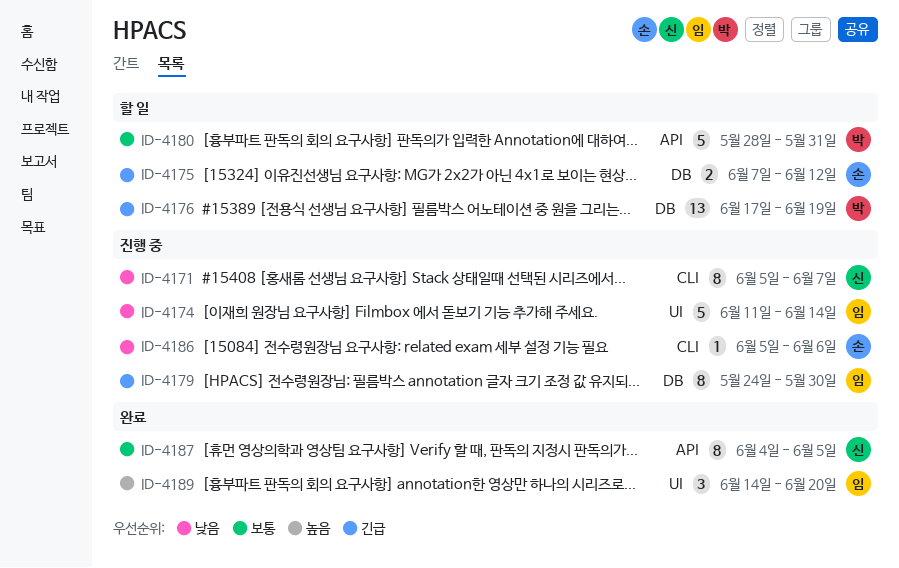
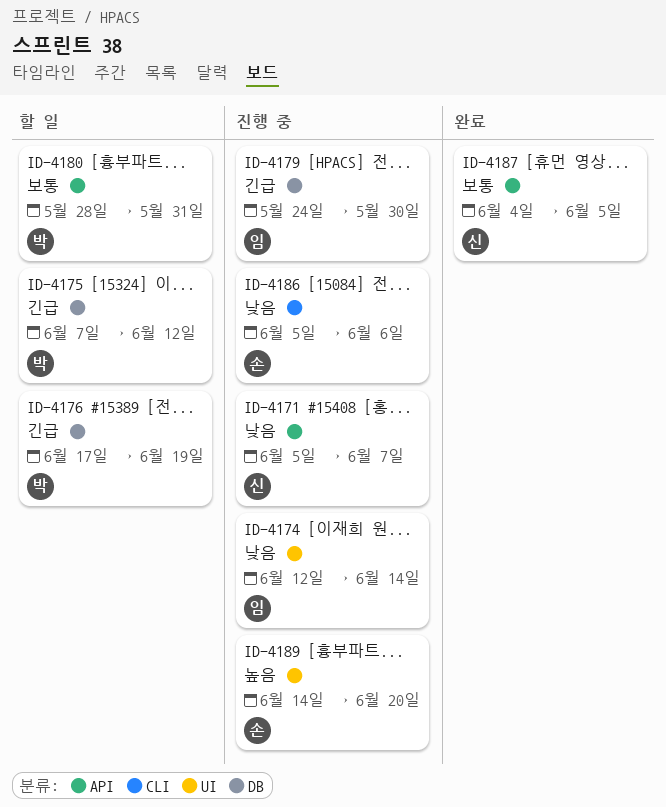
ID-4171, label: CLI -> API
ID-4174, start: Jun 11 -> Jun 12
ID-4175, owner: 손 -> 박
ID-4189, status: 완료 -> 진행 중
ID-4189, owner: 임 -> 손

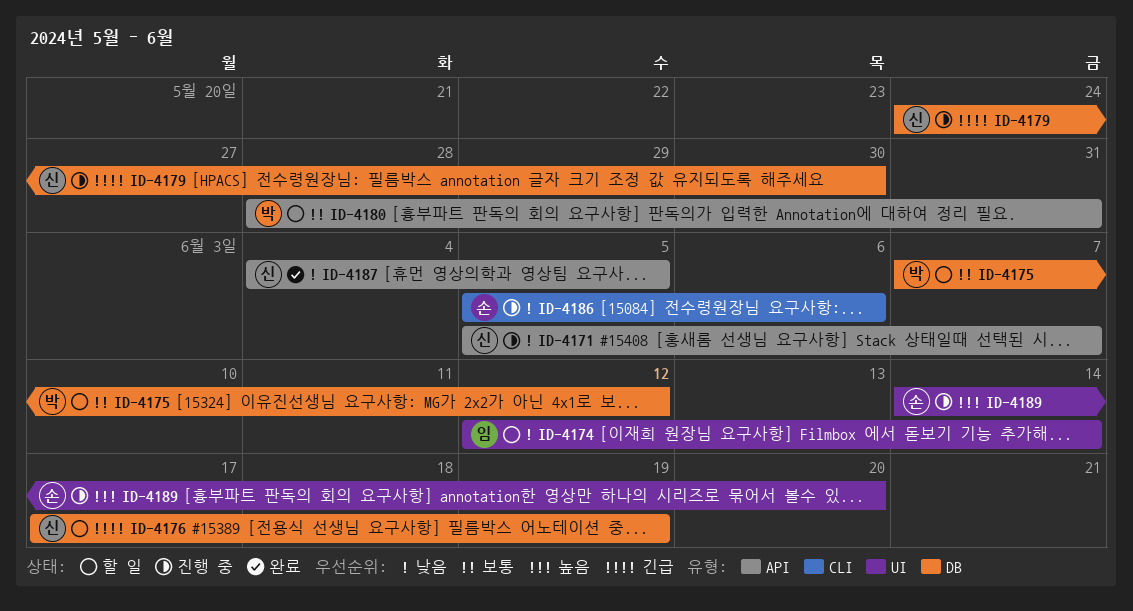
ID-4174, status: 진행 중 -> 할 일
ID-4175, priority: 긴급 -> 보통
ID-4176, owner: 박 -> 신
ID-4179, owner: 임 -> 신
ID-4187, priority: 보통 -> 낮음

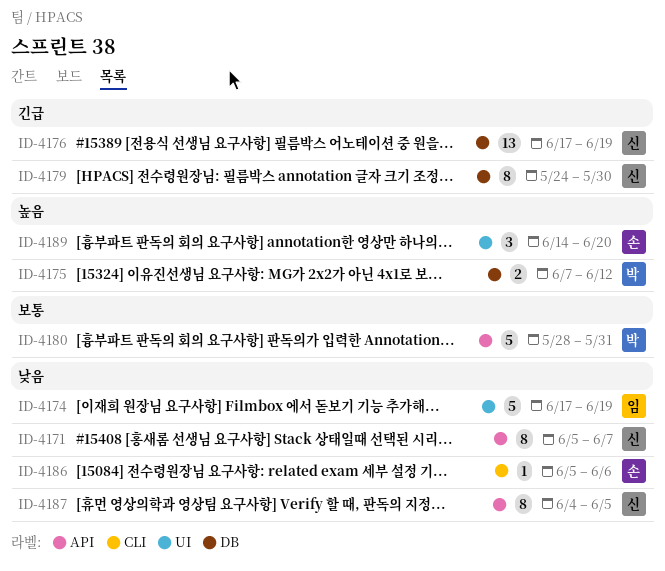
ID-4174, start: Jun 12 -> Jun 17
ID-4174, due: Jun 14 -> Jun 19
ID-4175, priority: 보통 -> 높음

